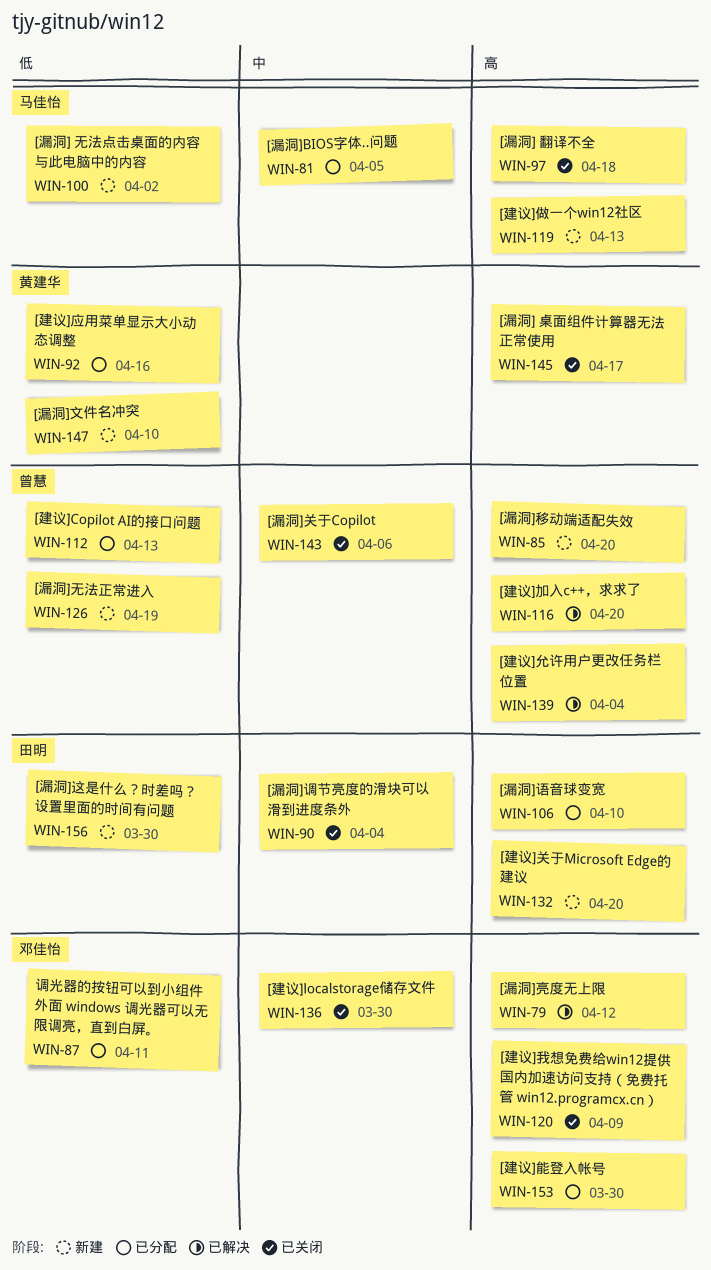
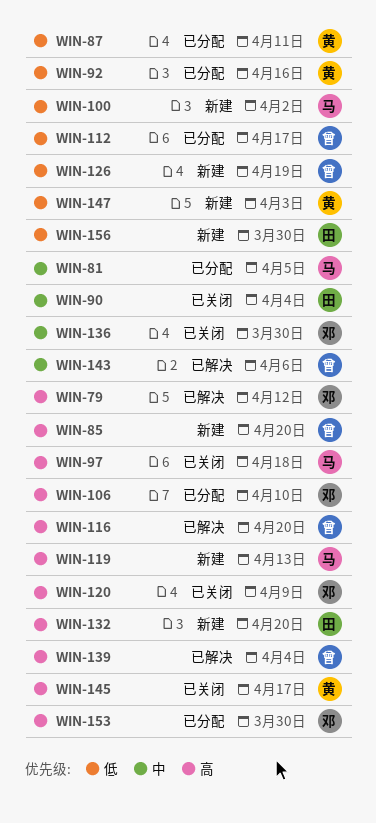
WIN-87, owner: 邓佳怡 -> 黄建华
WIN-106, owner: 田明 -> 邓佳怡
WIN-112, due: Apr 13 -> Apr 17
WIN-143, status: 已关闭 -> 已解决
WIN-147, due: Apr 10 -> Apr 3

